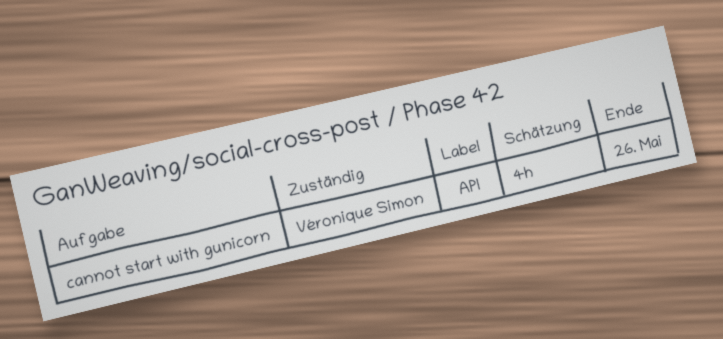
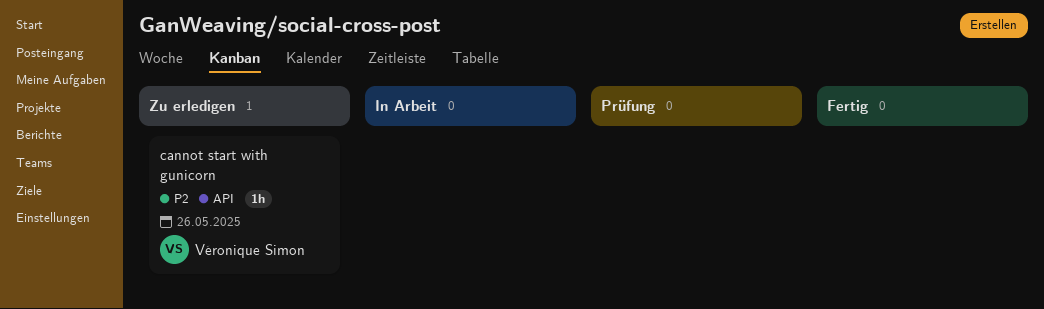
cannot start with gunicorn, estimate: 4h -> 1h

